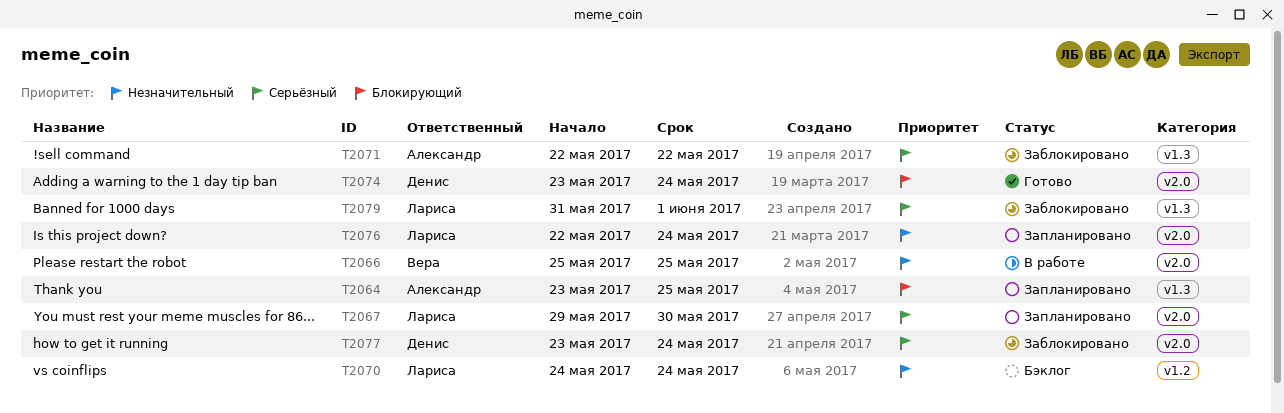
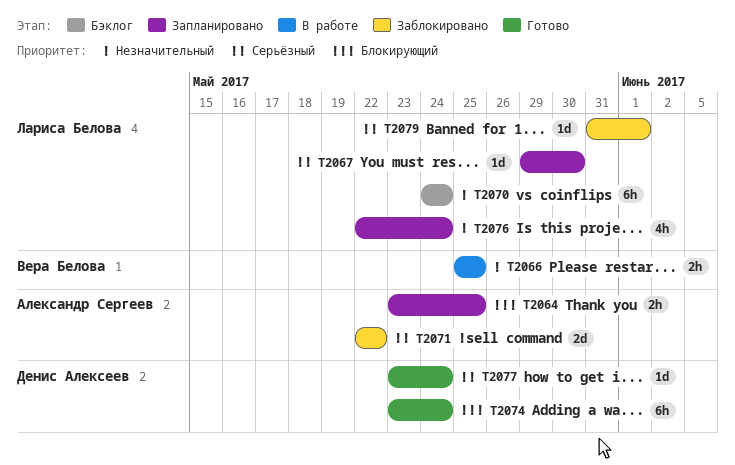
T2077, status: Заблокировано -> Готово

